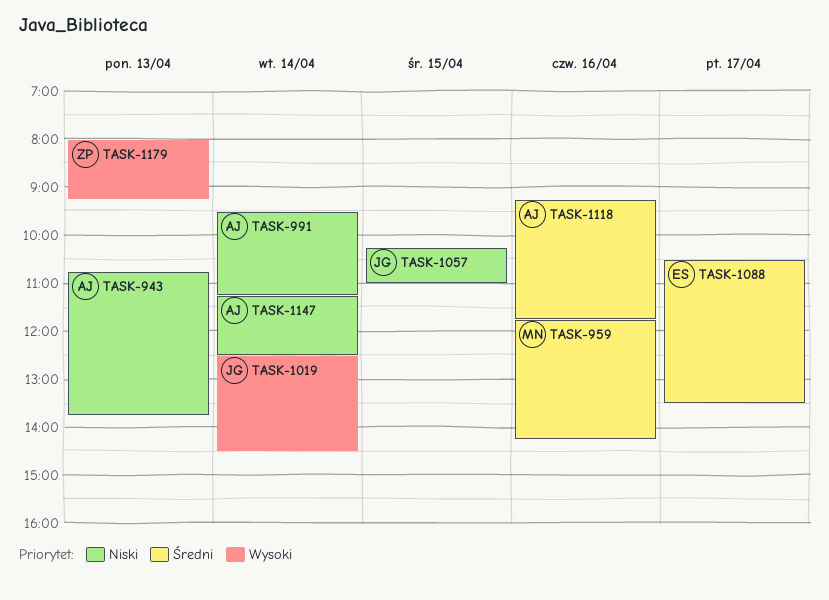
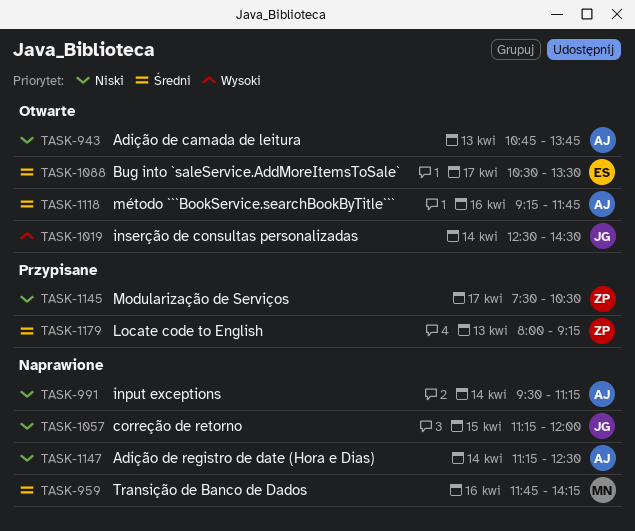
TASK-1057, begins: 10:15 -> 11:15
TASK-1057, ends: 11:00 -> 12:00
TASK-1145: none -> present
TASK-1179, priority: Wysoki -> Średni

